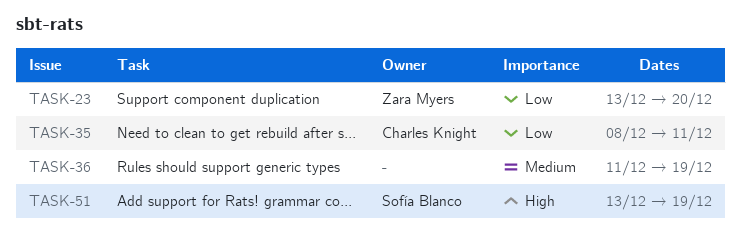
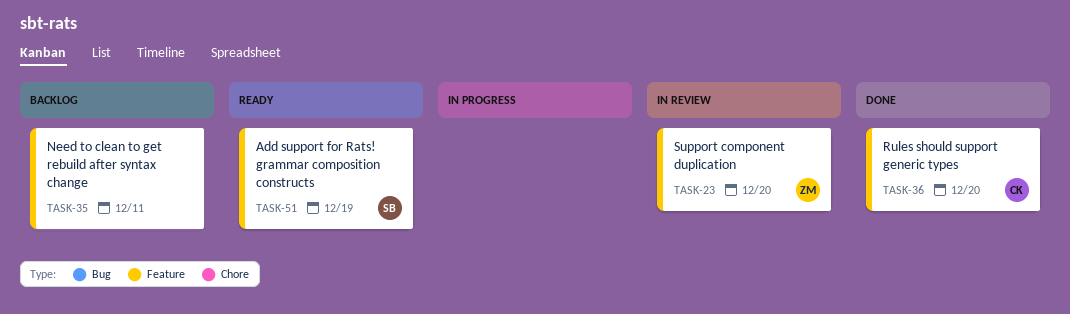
TASK-35, owner: Charles Knight -> none
TASK-36, owner: none -> Charles Knight
TASK-36, due: Dec 19 -> Dec 20

